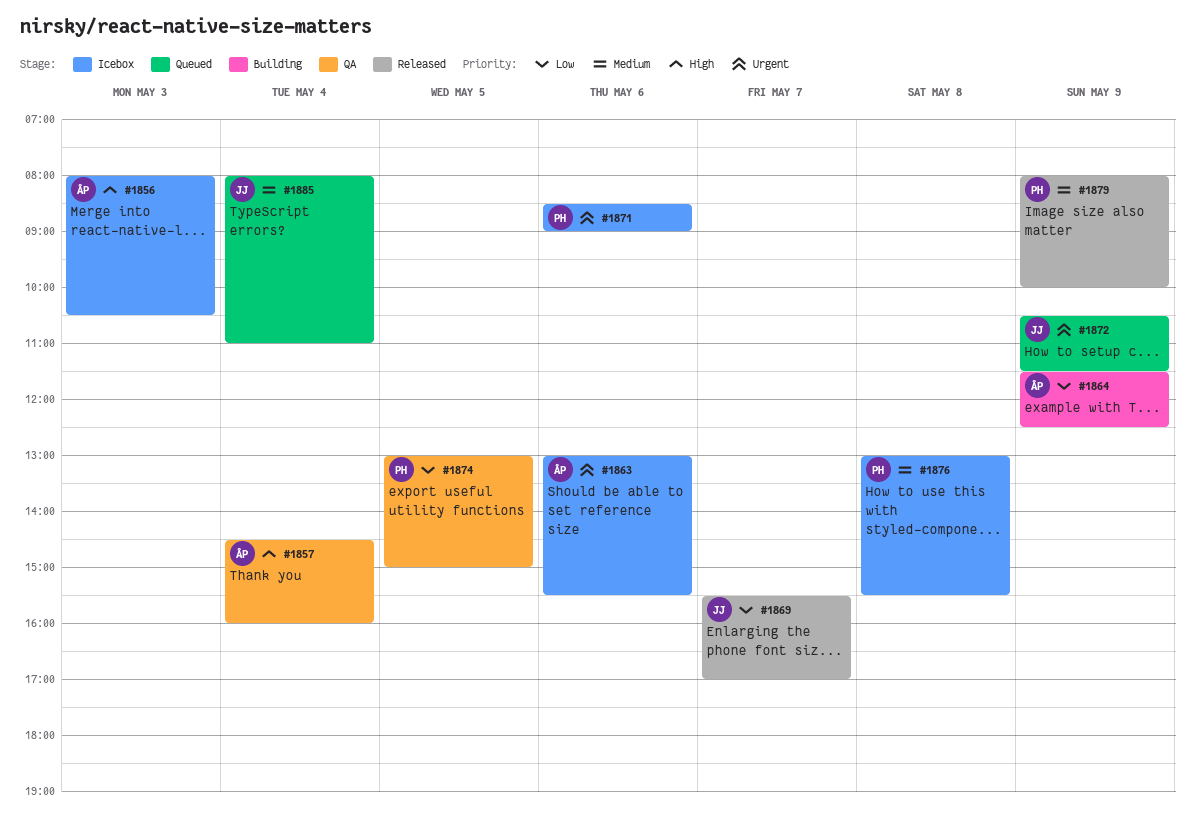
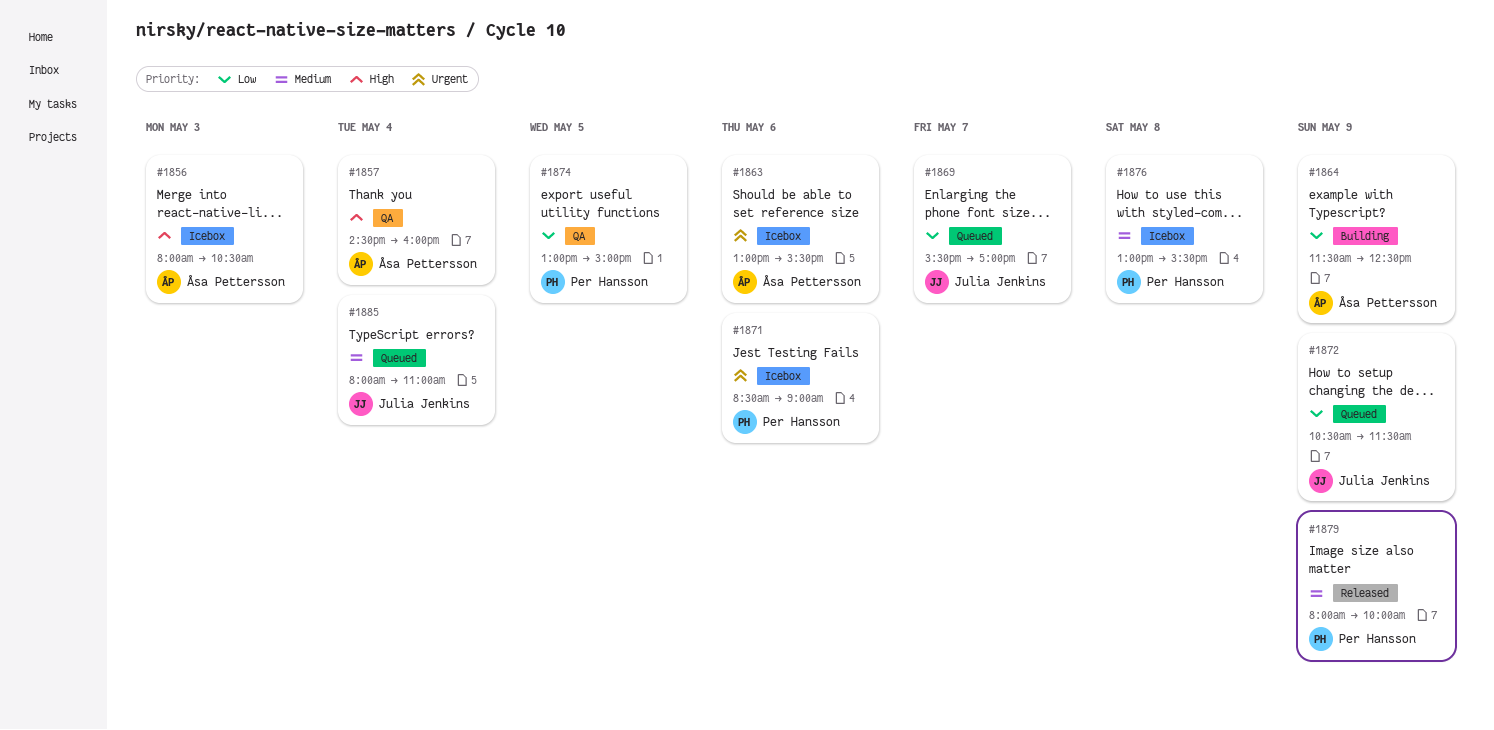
#1869, status: Released -> Queued
#1872, priority: Urgent -> Low

